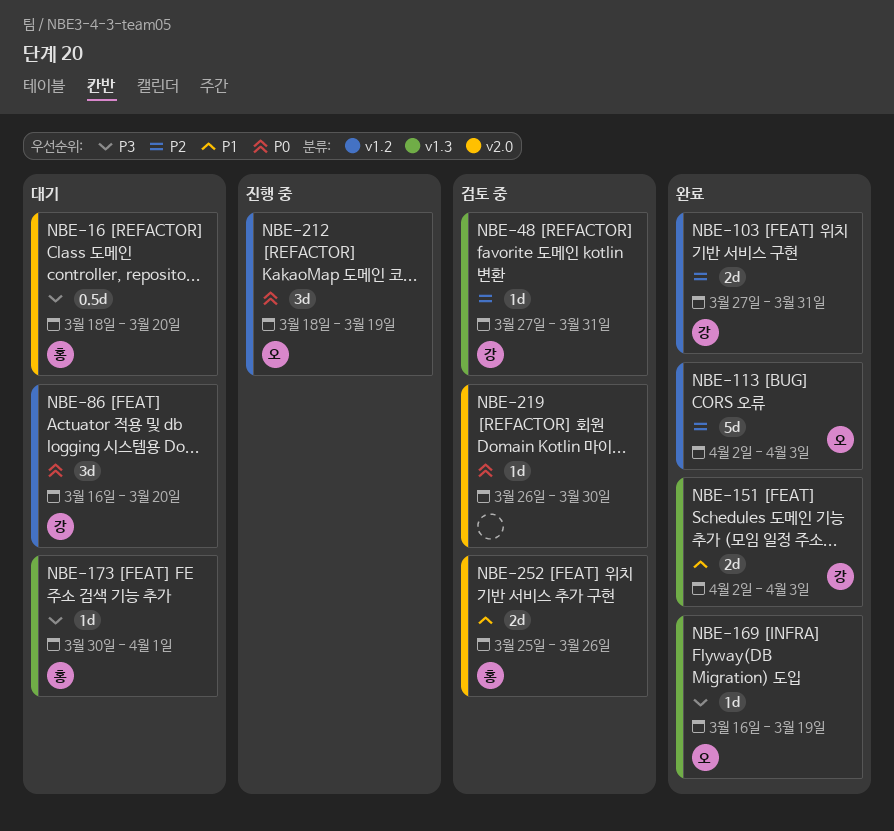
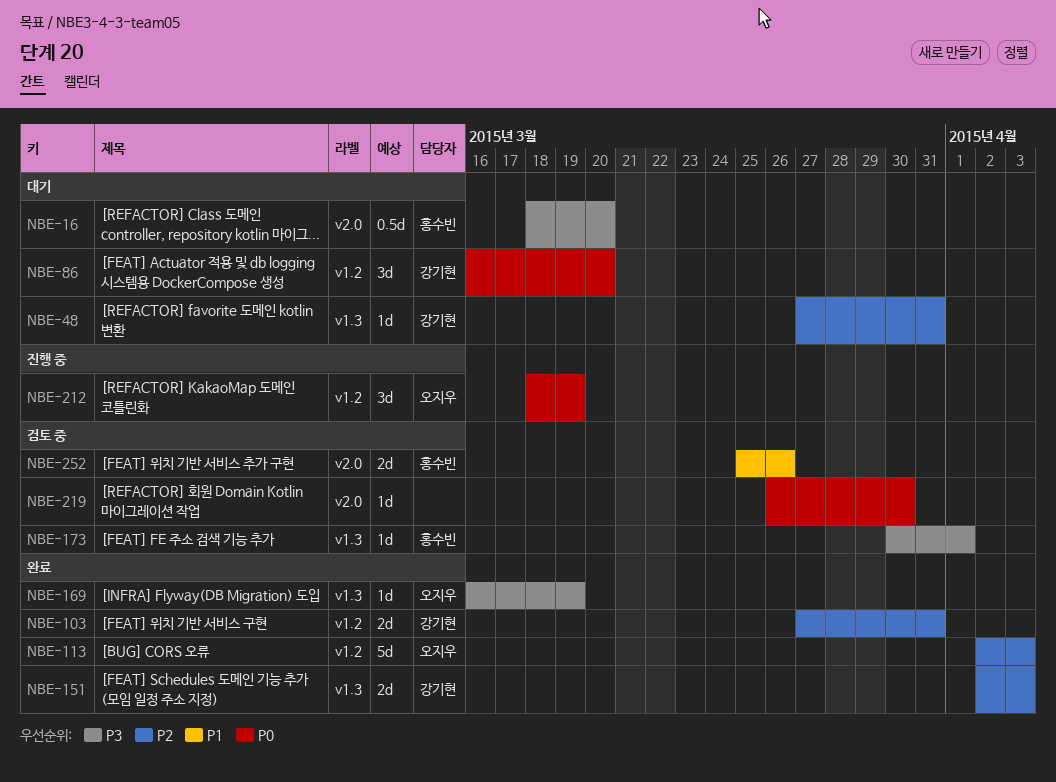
NBE-48, status: 검토 중 -> 대기
NBE-151, priority: P1 -> P2
NBE-173, status: 대기 -> 검토 중

